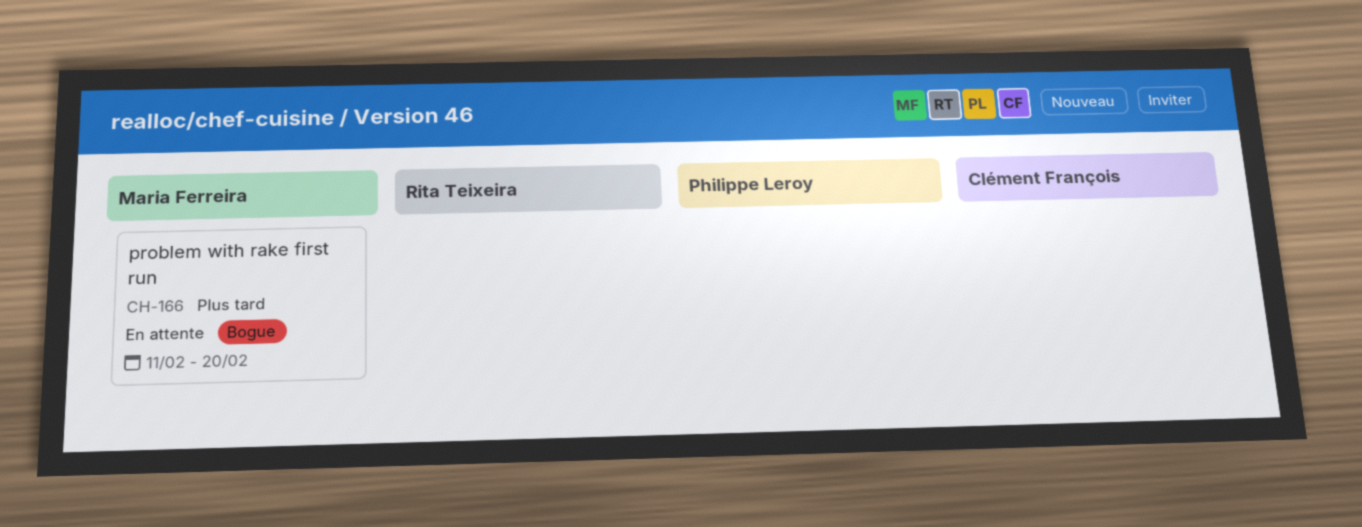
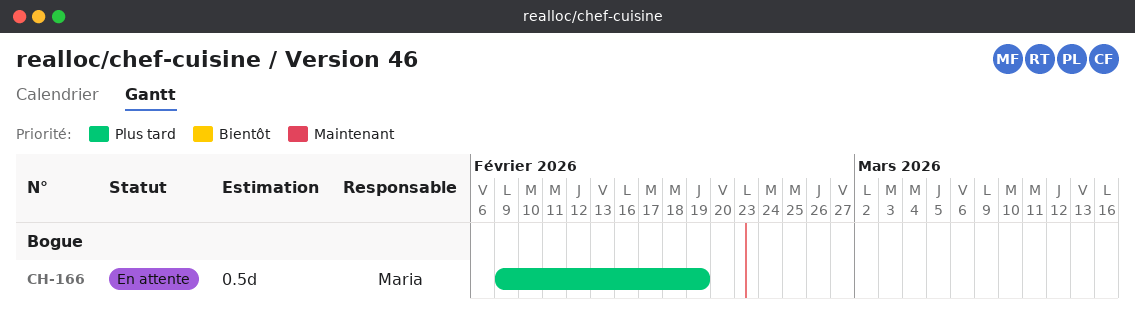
CH-166, start: Feb 11 -> Feb 9
CH-166, due: Feb 20 -> Feb 19

